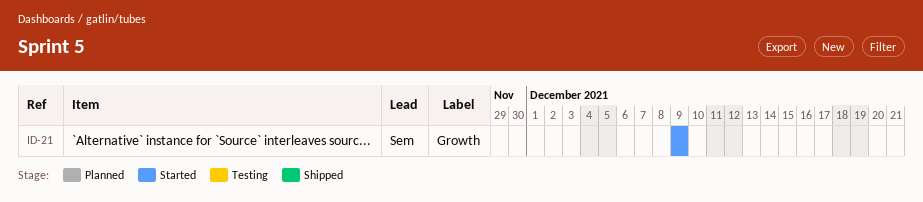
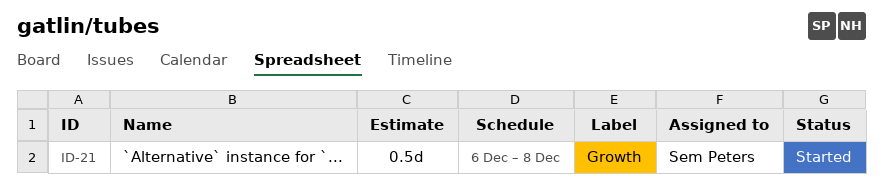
ID-21, start: Dec 9 -> Dec 6
ID-21, due: Dec 9 -> Dec 8

